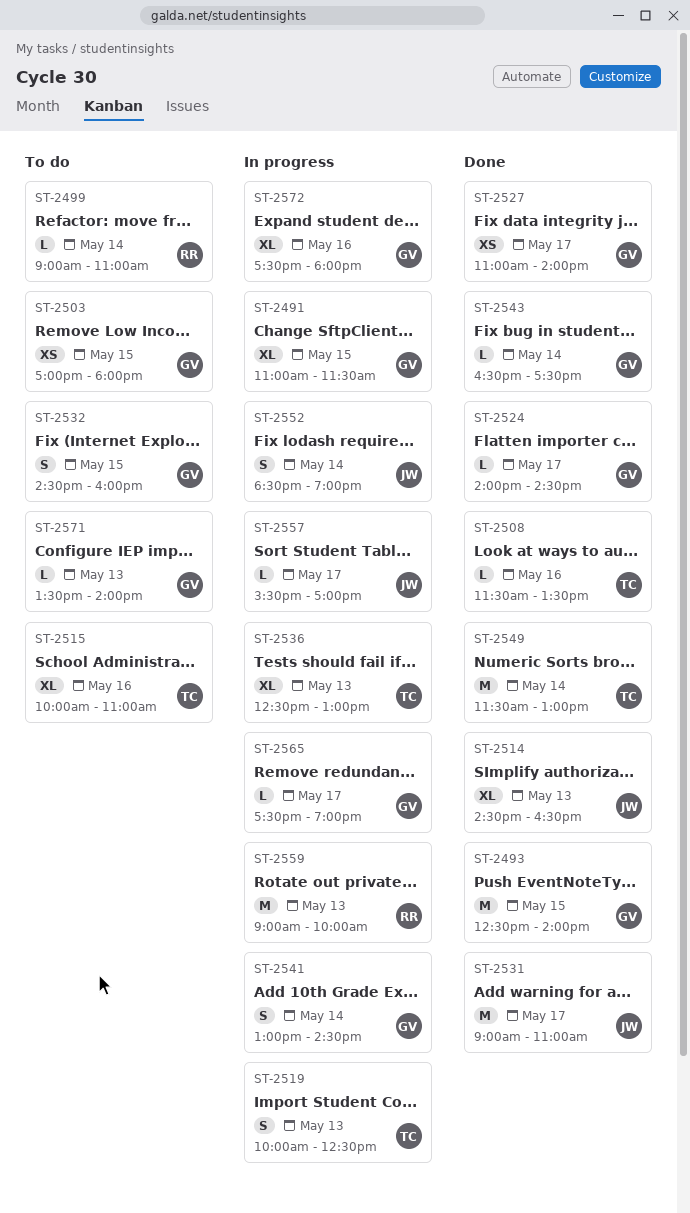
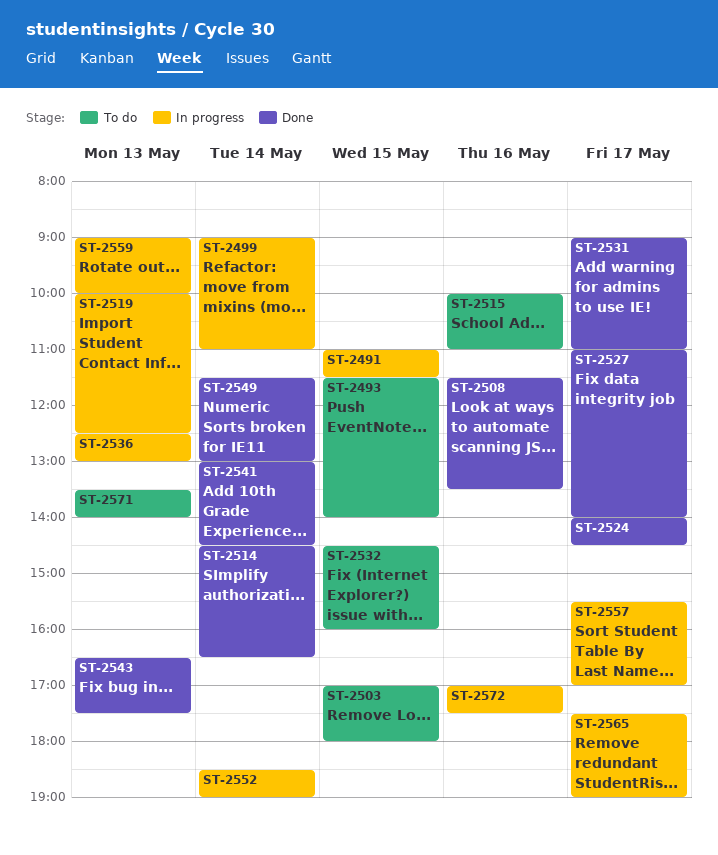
ST-2493, status: Done -> To do
ST-2493, begins: 12:30 -> 11:30
ST-2499, status: To do -> In progress
ST-2514, day: May 13 -> May 14
ST-2541, status: In progress -> Done
ST-2543, day: May 14 -> May 13
ST-2572, begins: 17:30 -> 17:00
ST-2572, ends: 18:00 -> 17:30

